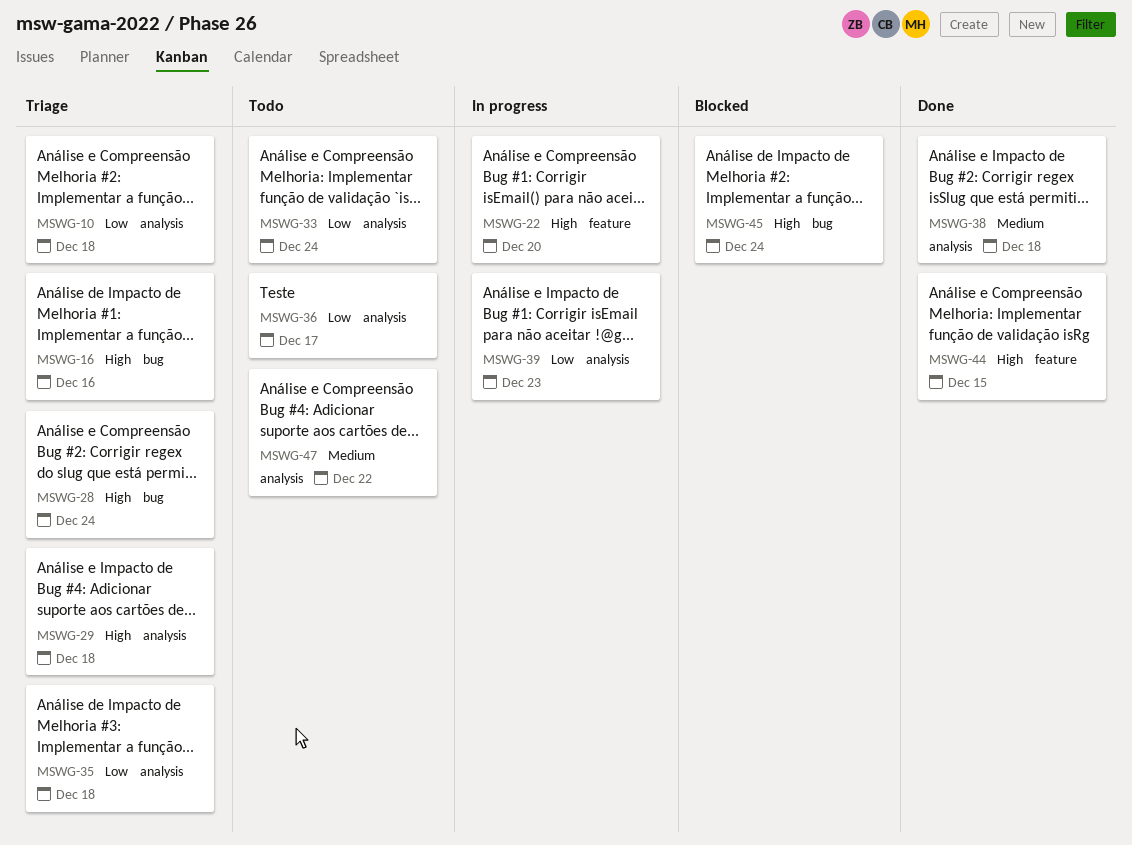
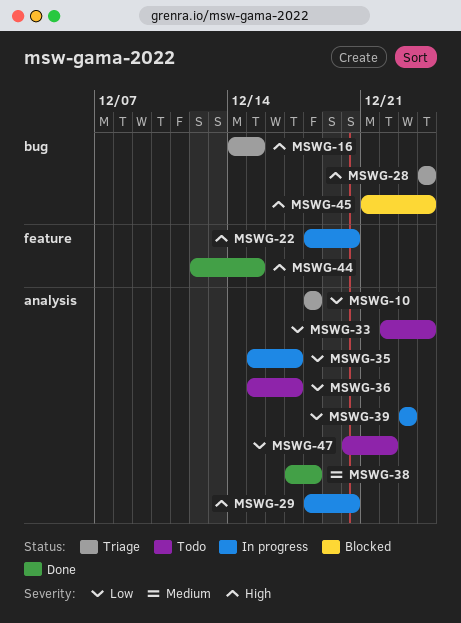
MSWG-16, due: Dec 16 -> Dec 15
MSWG-29, status: Triage -> In progress
MSWG-29, due: Dec 18 -> Dec 20
MSWG-35, status: Triage -> In progress
MSWG-35, due: Dec 18 -> Dec 17
MSWG-47, priority: Medium -> Low

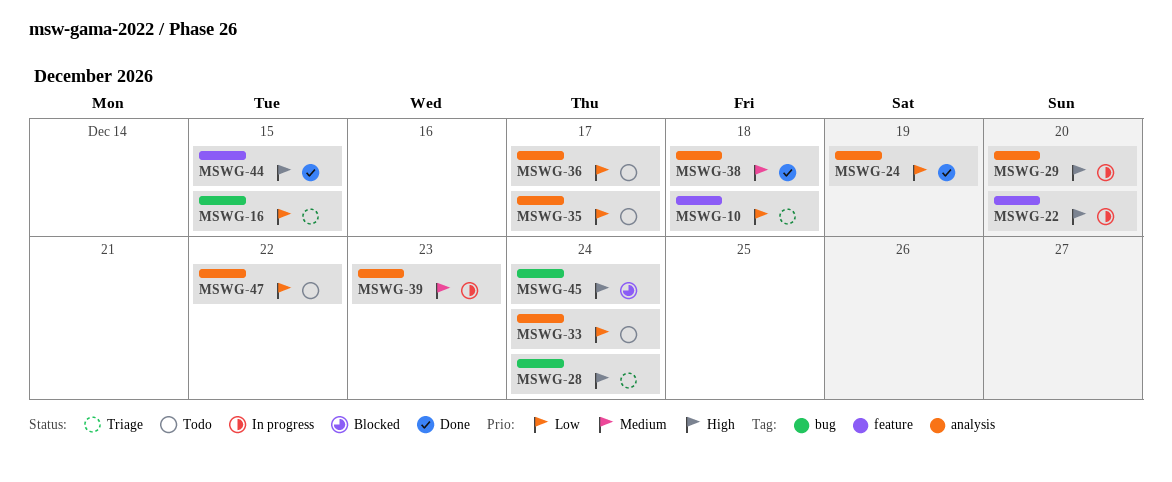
MSWG-10, label: analysis -> feature
MSWG-16, priority: High -> Low
MSWG-24: none -> present
MSWG-35, status: In progress -> Todo
MSWG-39, priority: Low -> Medium

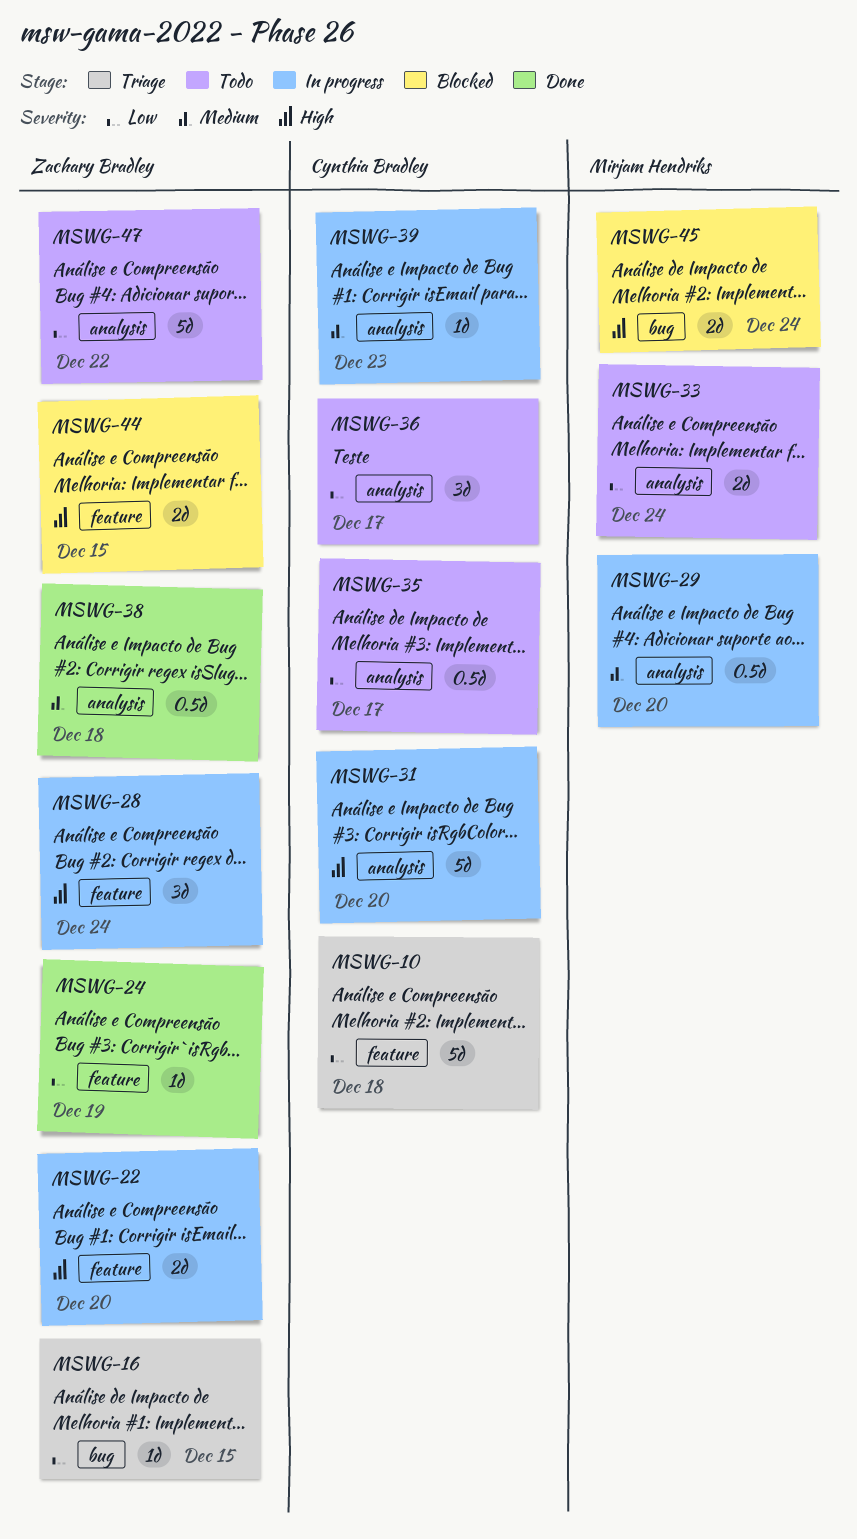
MSWG-24, label: analysis -> feature
MSWG-28, status: Triage -> In progress
MSWG-28, label: bug -> feature
MSWG-29, priority: High -> Medium
MSWG-31: none -> present
MSWG-44, status: Done -> Blocked

